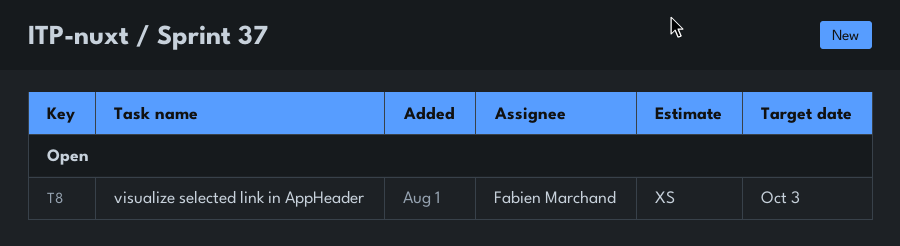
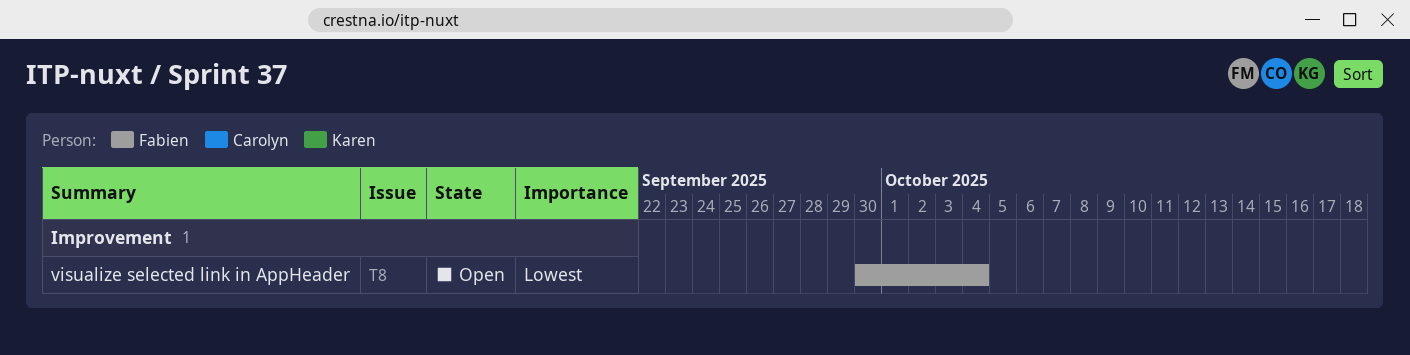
T8, due: Oct 3 -> Oct 4

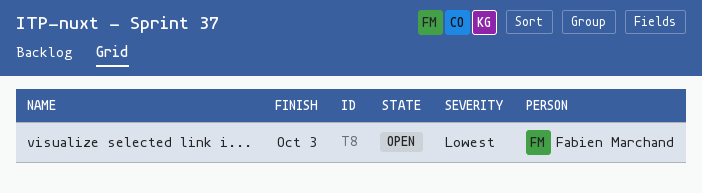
T8, due: Oct 4 -> Oct 3

